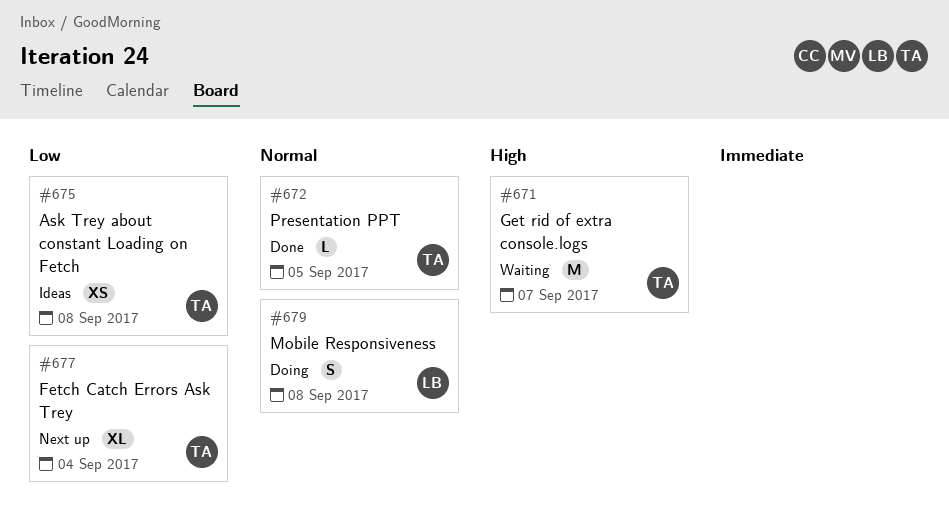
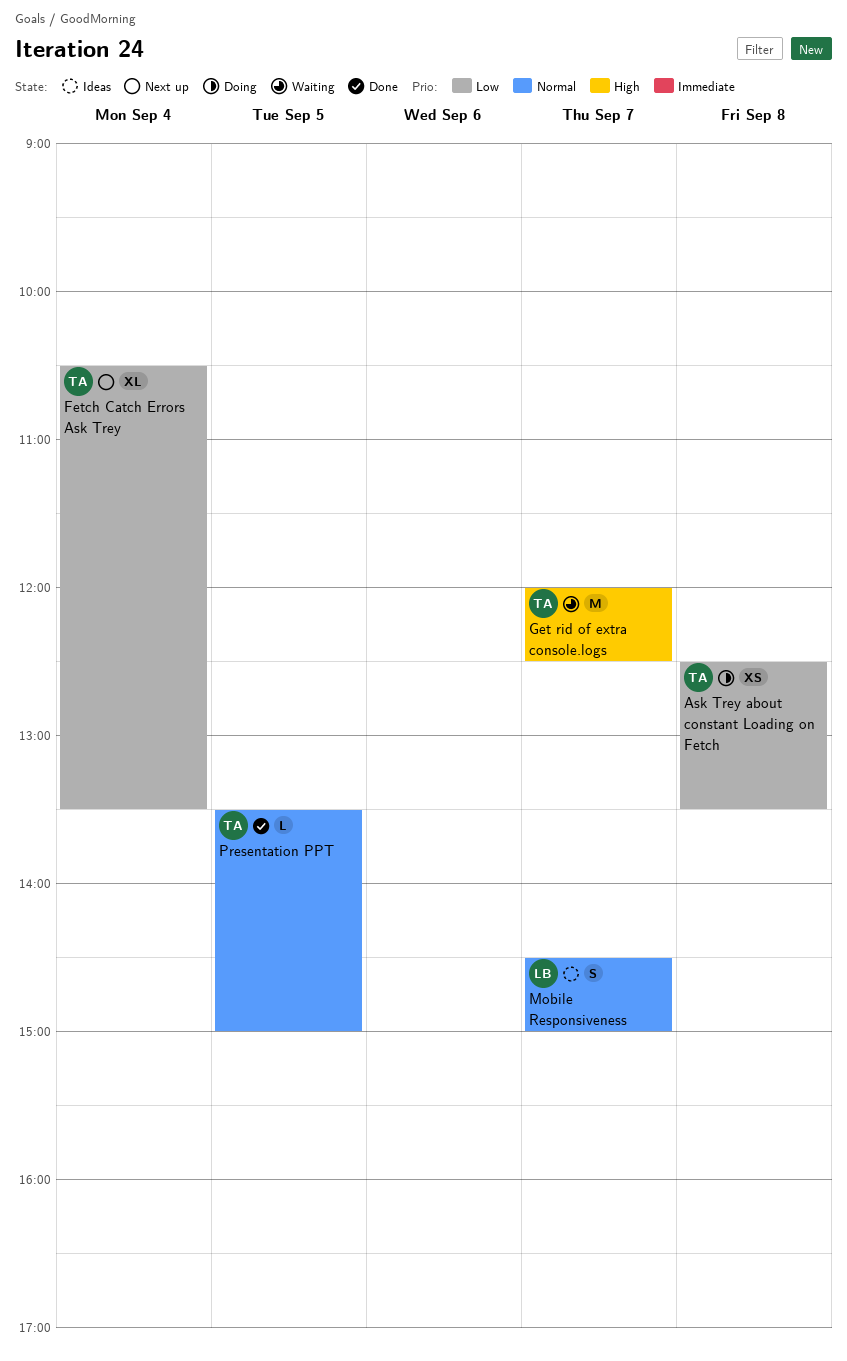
Ask Trey about constant Loading on Fetch, status: Ideas -> Doing
Mobile Responsiveness, status: Doing -> Ideas
Mobile Responsiveness, day: Sep 8 -> Sep 7

